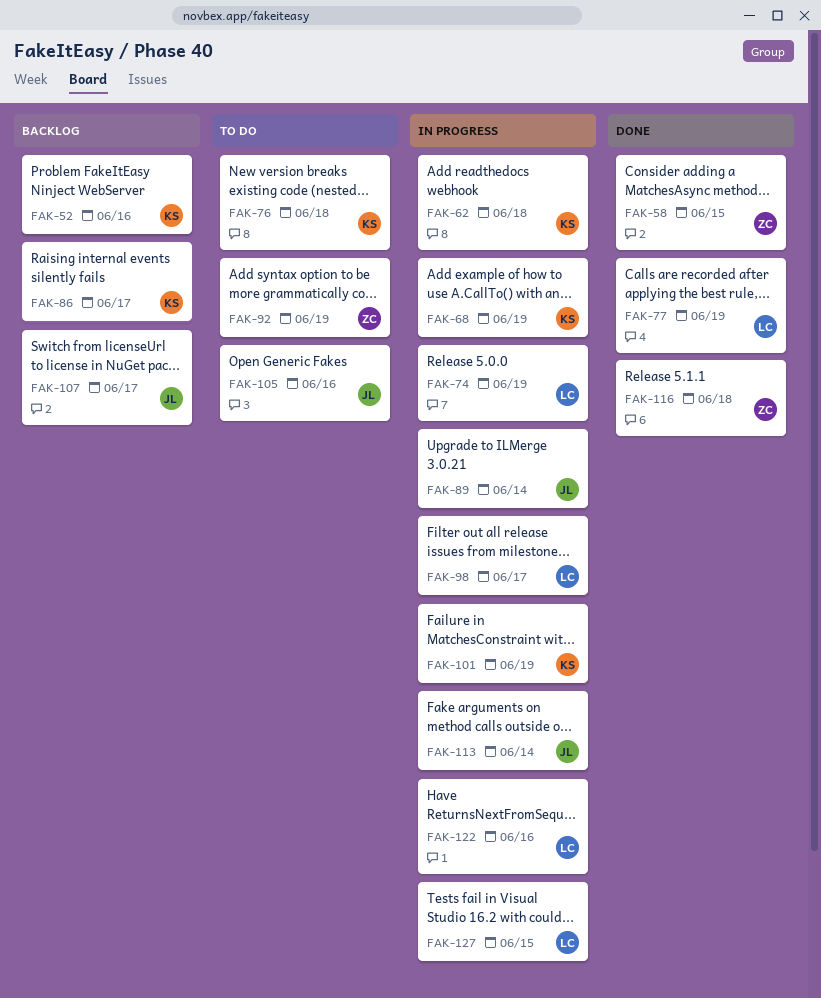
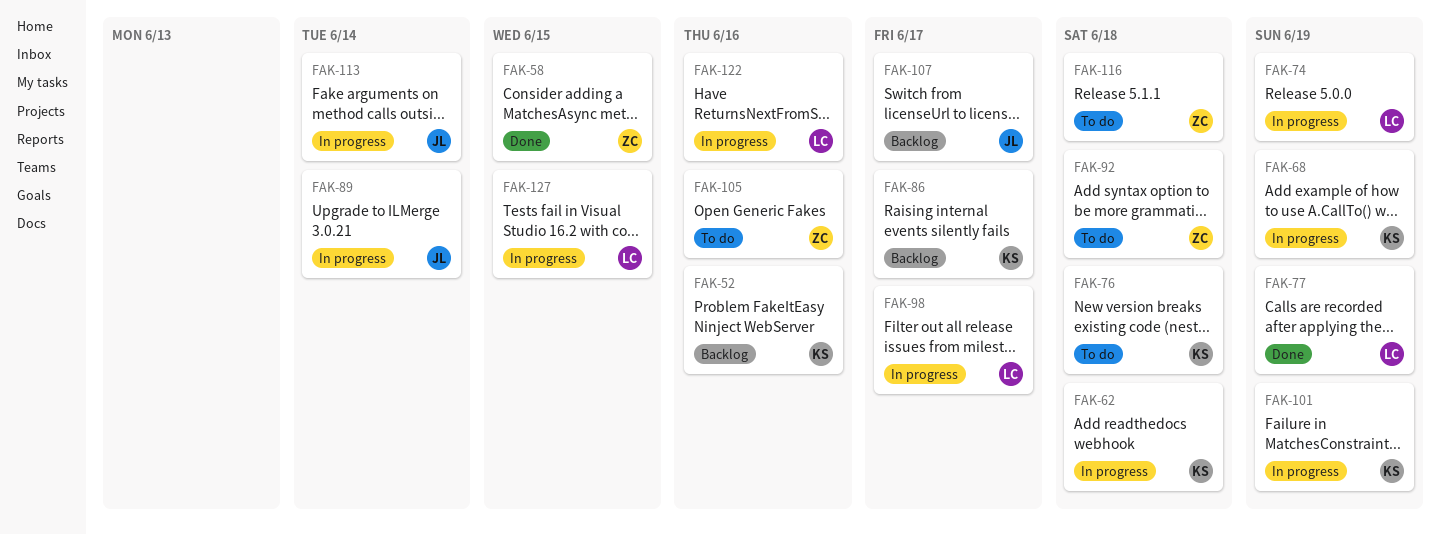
FAK-92, due: Jun 19 -> Jun 18
FAK-105, owner: JL -> ZC
FAK-116, status: Done -> To do

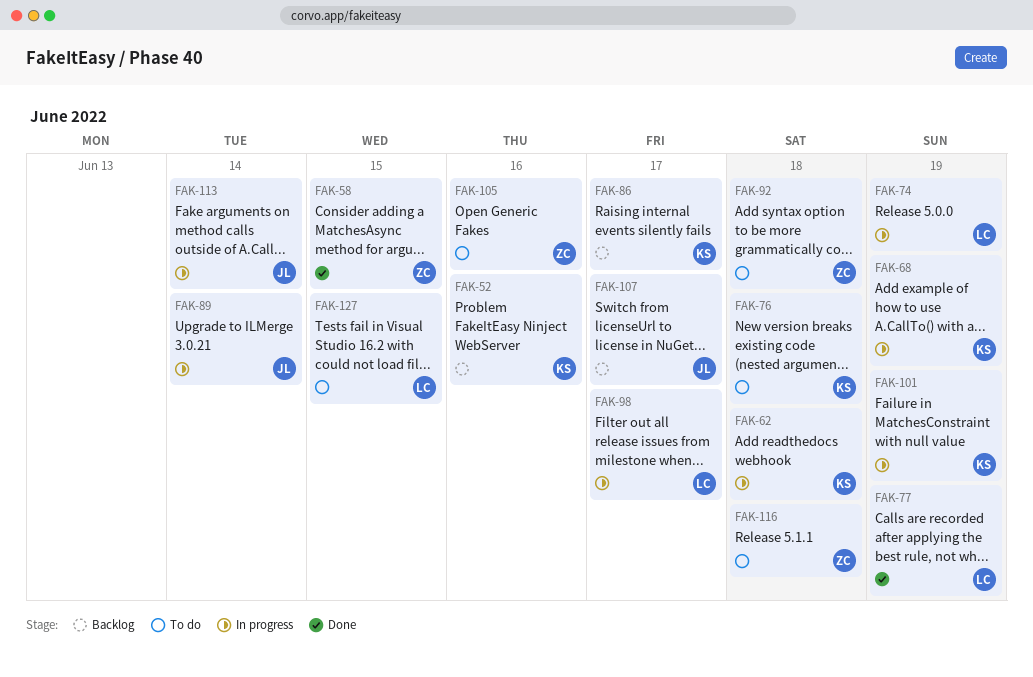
FAK-122: present -> none
FAK-127, status: In progress -> To do

